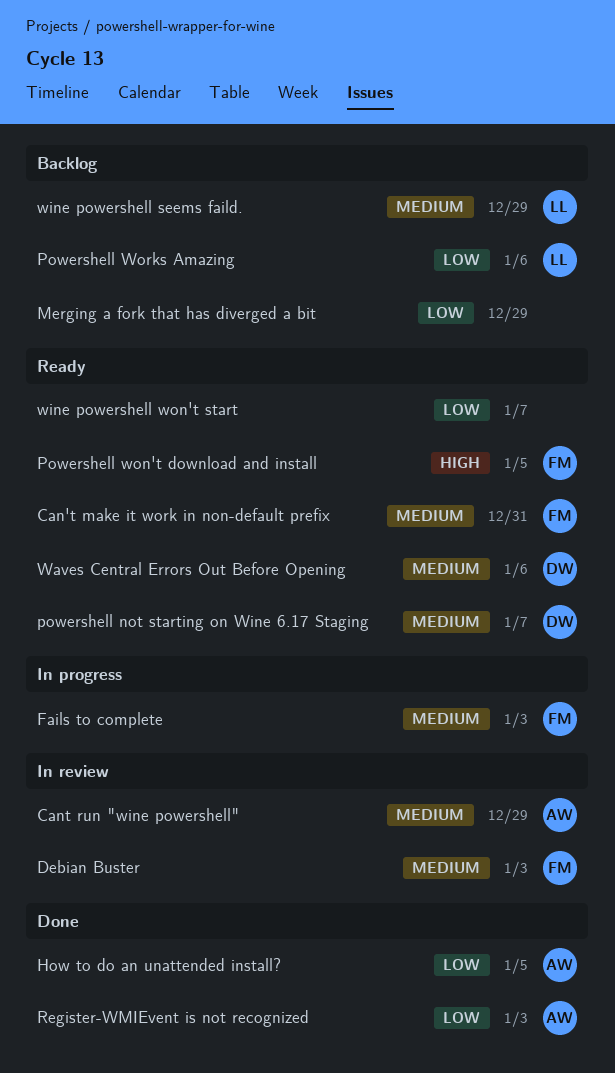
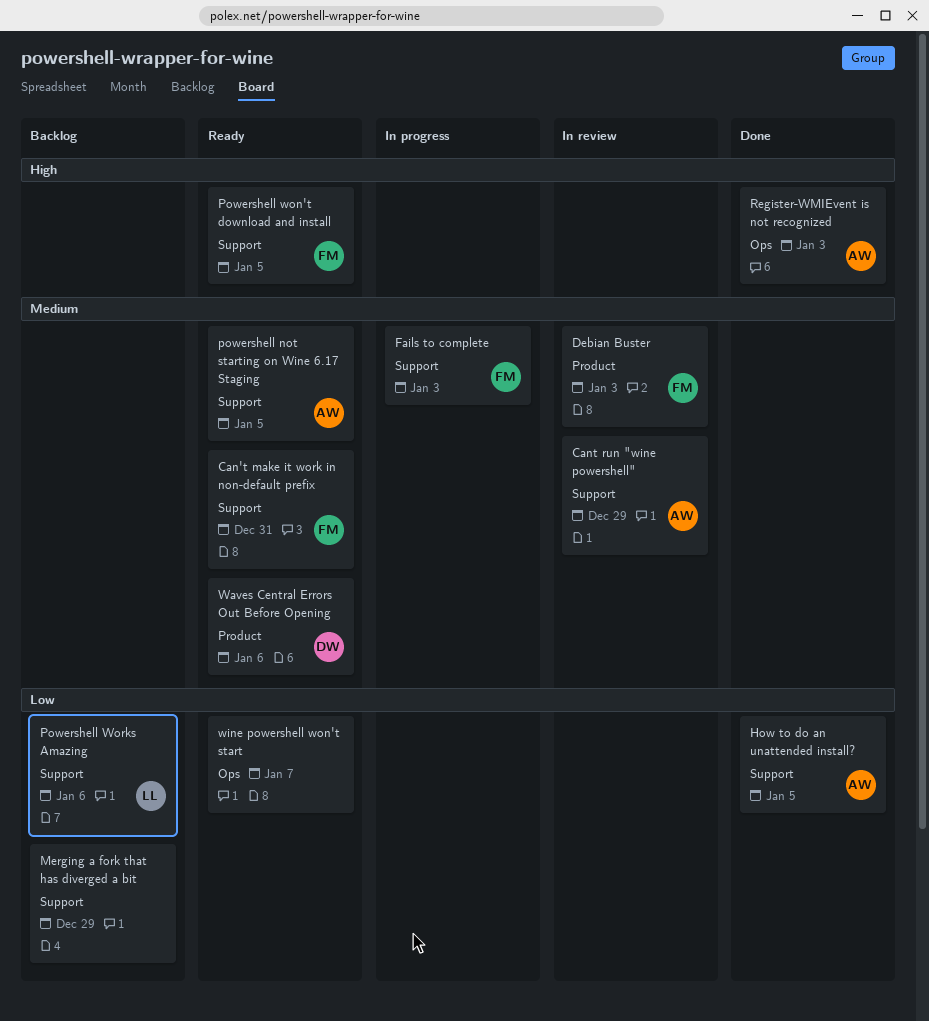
powershell not starting on Wine 6.17 Staging, owner: DW -> AW
powershell not starting on Wine 6.17 Staging, due: Jan 7 -> Jan 5
Register-WMIEvent is not recognized, priority: Low -> High
wine powershell seems faild.: present -> none

